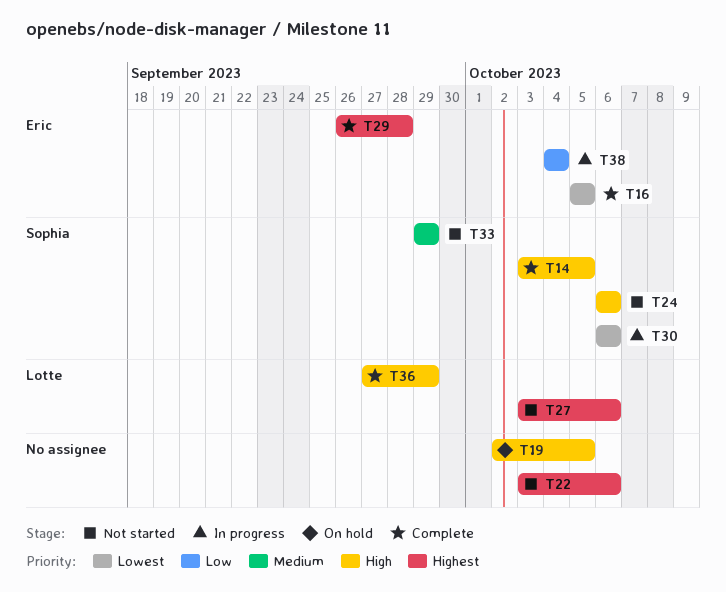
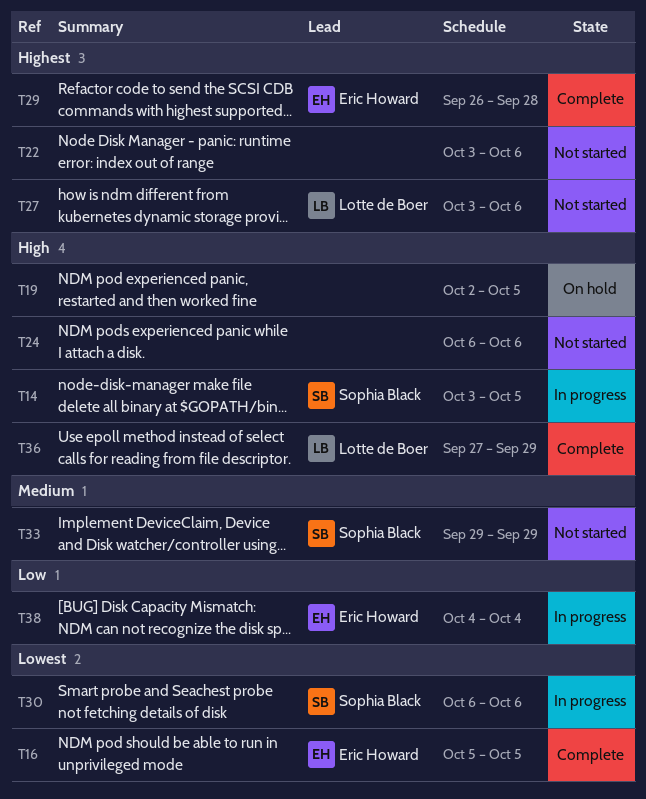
T14, status: Complete -> In progress
T24, owner: Sophia Black -> none

